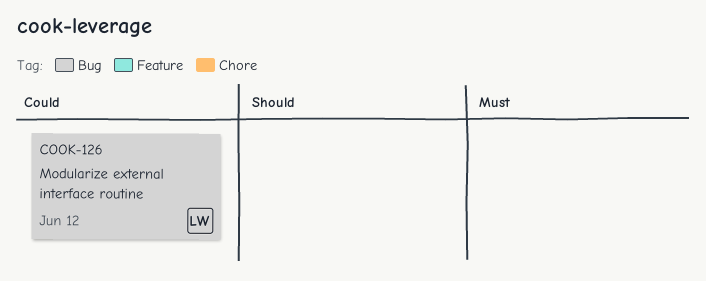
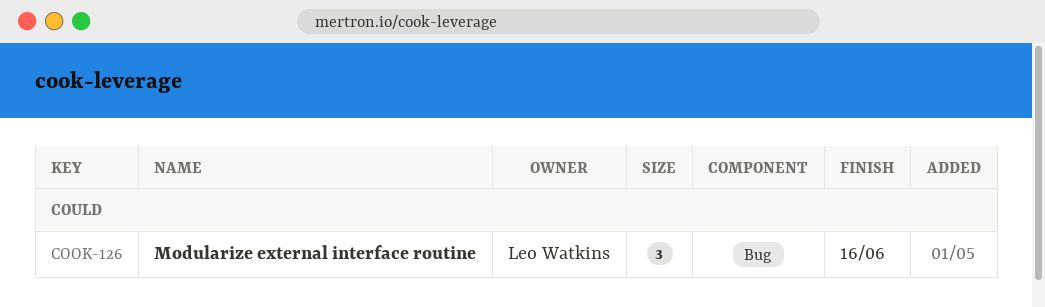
COOK-126, due: Jun 12 -> Jun 16

